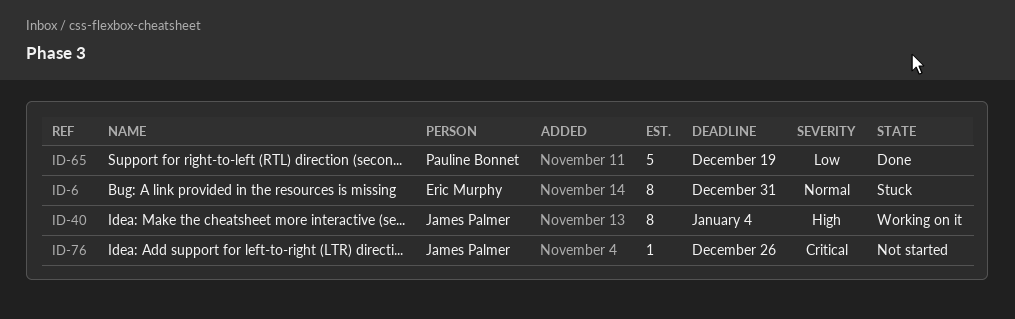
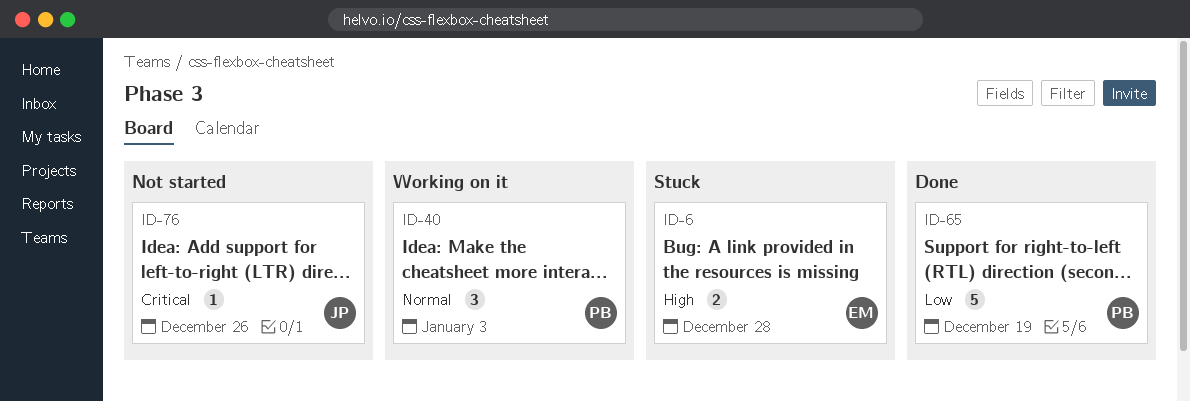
ID-6, priority: Normal -> High
ID-6, estimate: 8 -> 2
ID-6, due: Dec 31 -> Dec 28
ID-40, owner: James Palmer -> Pauline Bonnet
ID-40, priority: High -> Normal
ID-40, estimate: 8 -> 3
ID-40, due: Jan 4 -> Jan 3

